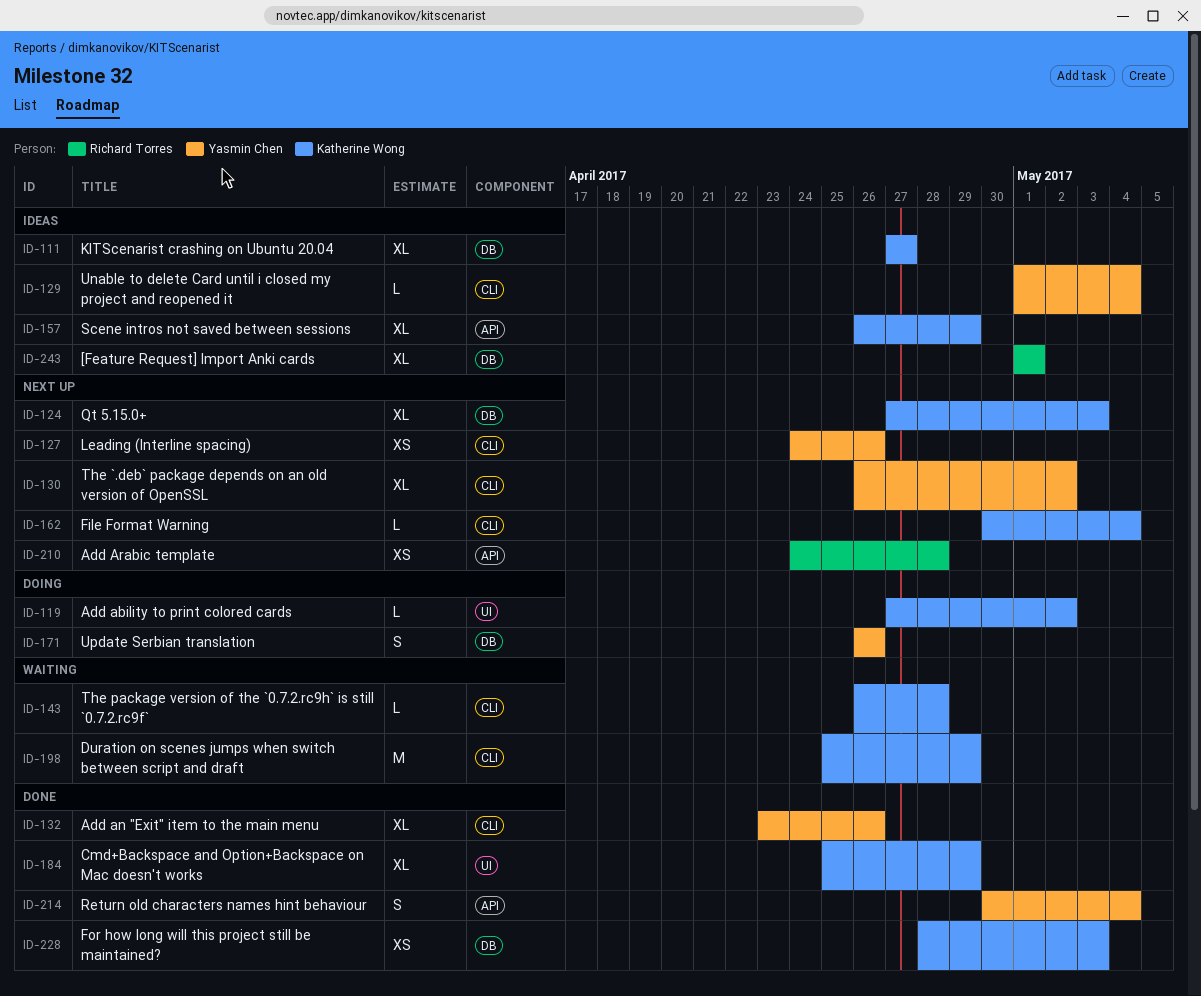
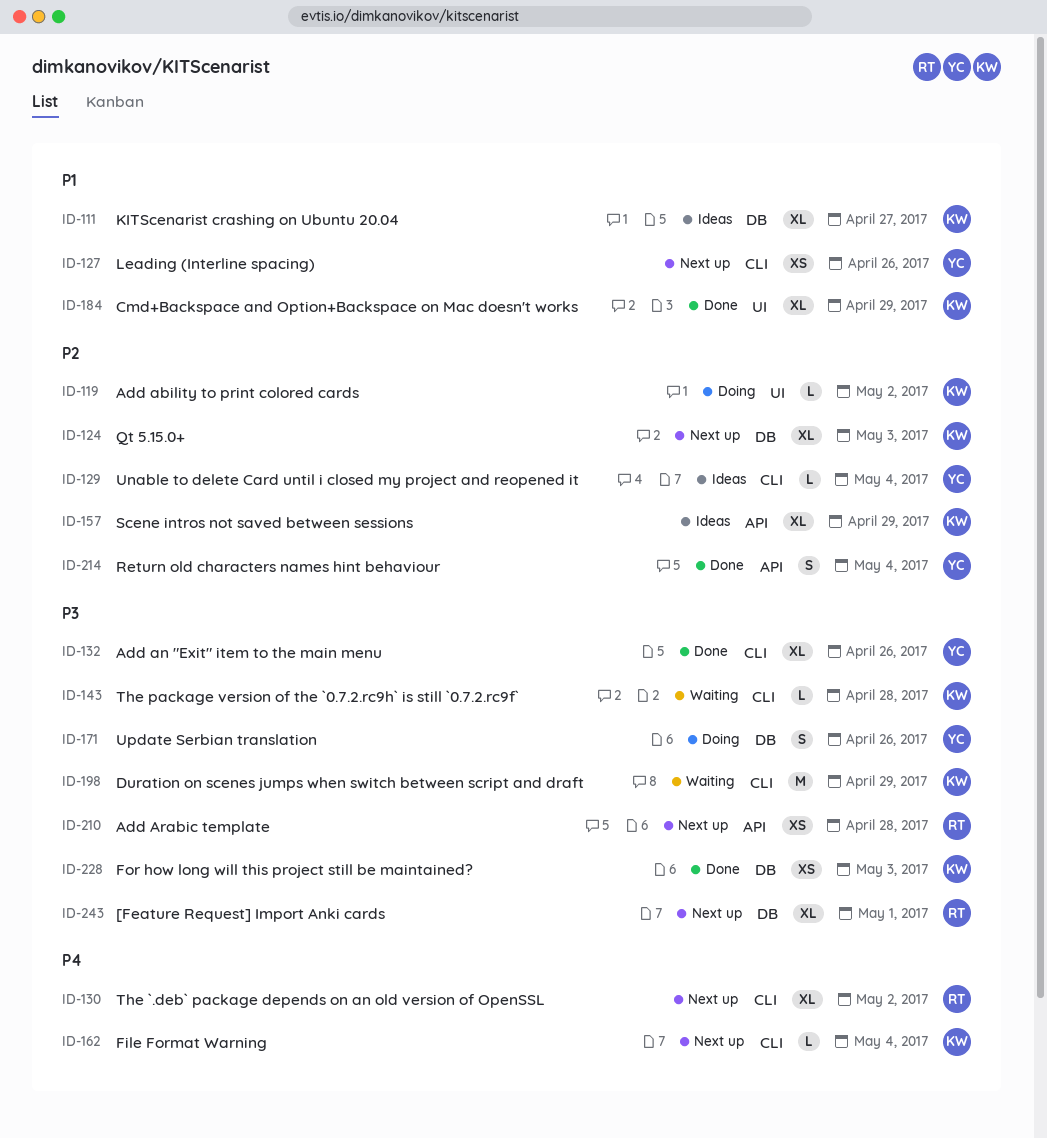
ID-130, owner: Yasmin Chen -> Richard Torres
ID-243, status: Ideas -> Next up

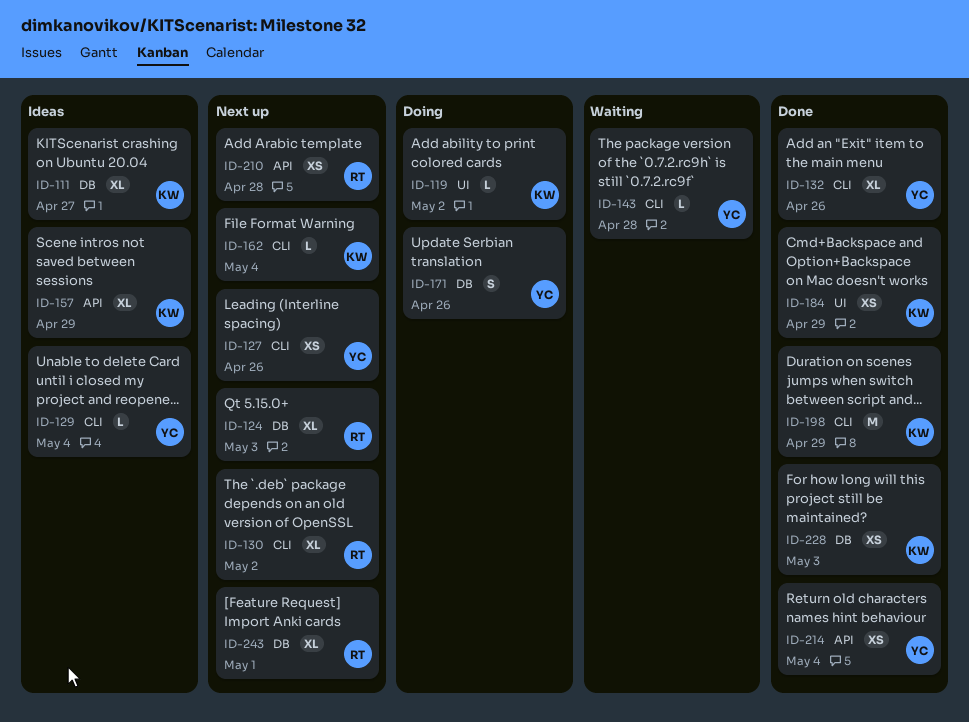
ID-124, owner: KW -> RT
ID-143, owner: KW -> YC
ID-184, estimate: XL -> XS
ID-198, status: Waiting -> Done
ID-214, estimate: S -> XS

